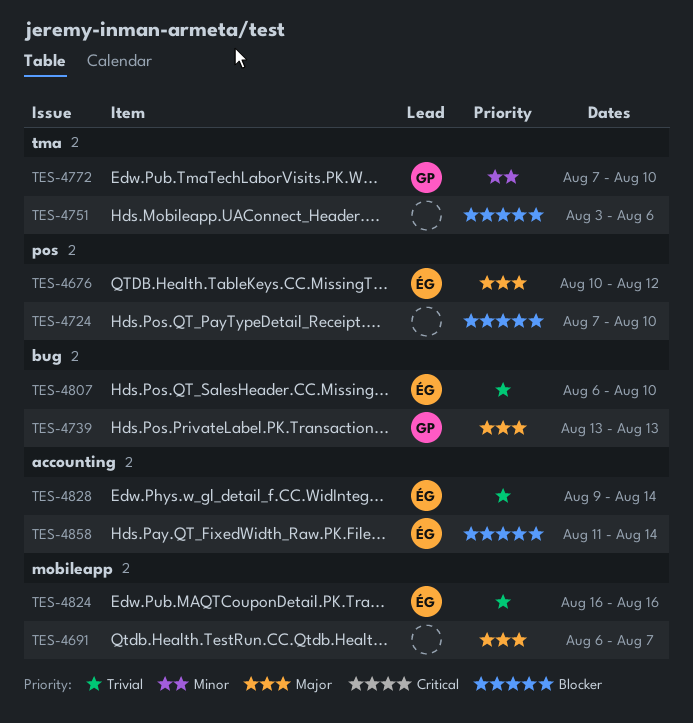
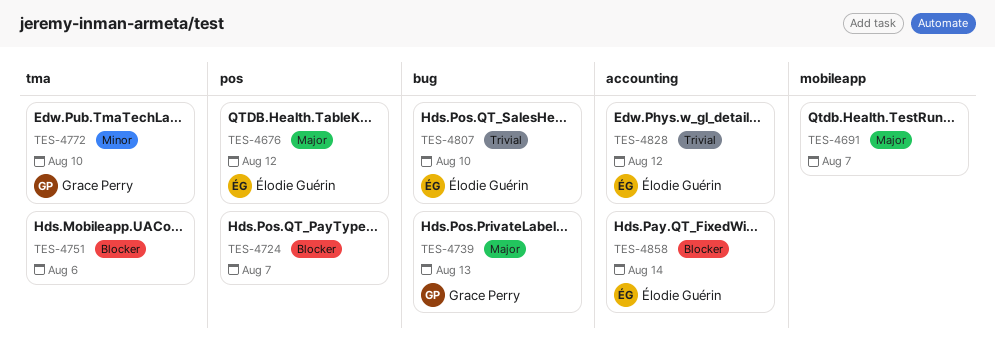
TES-4724, due: Aug 10 -> Aug 7
TES-4824: present -> none
TES-4828, due: Aug 14 -> Aug 12

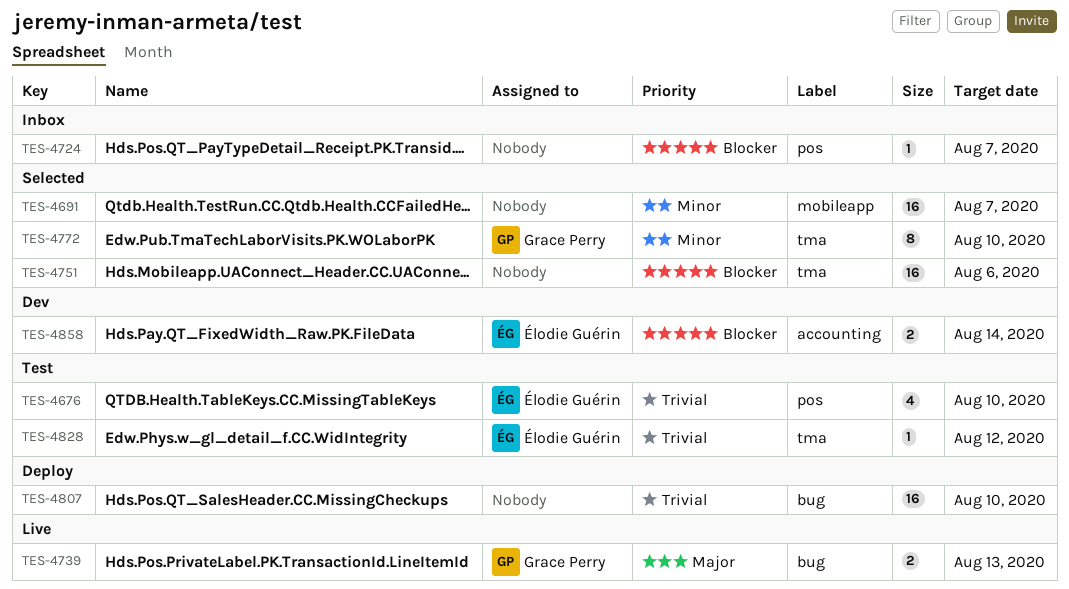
TES-4676, priority: Major -> Trivial
TES-4676, due: Aug 12 -> Aug 10
TES-4691, priority: Major -> Minor
TES-4807, owner: Élodie Guérin -> none
TES-4828, label: accounting -> tma

